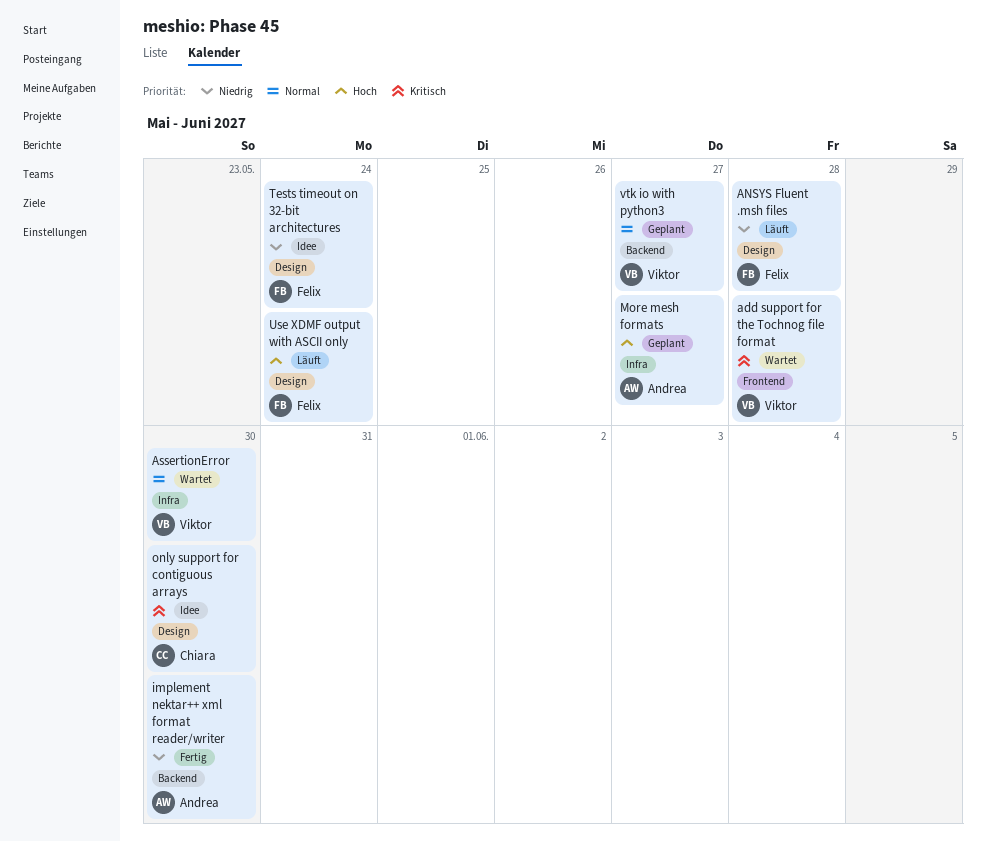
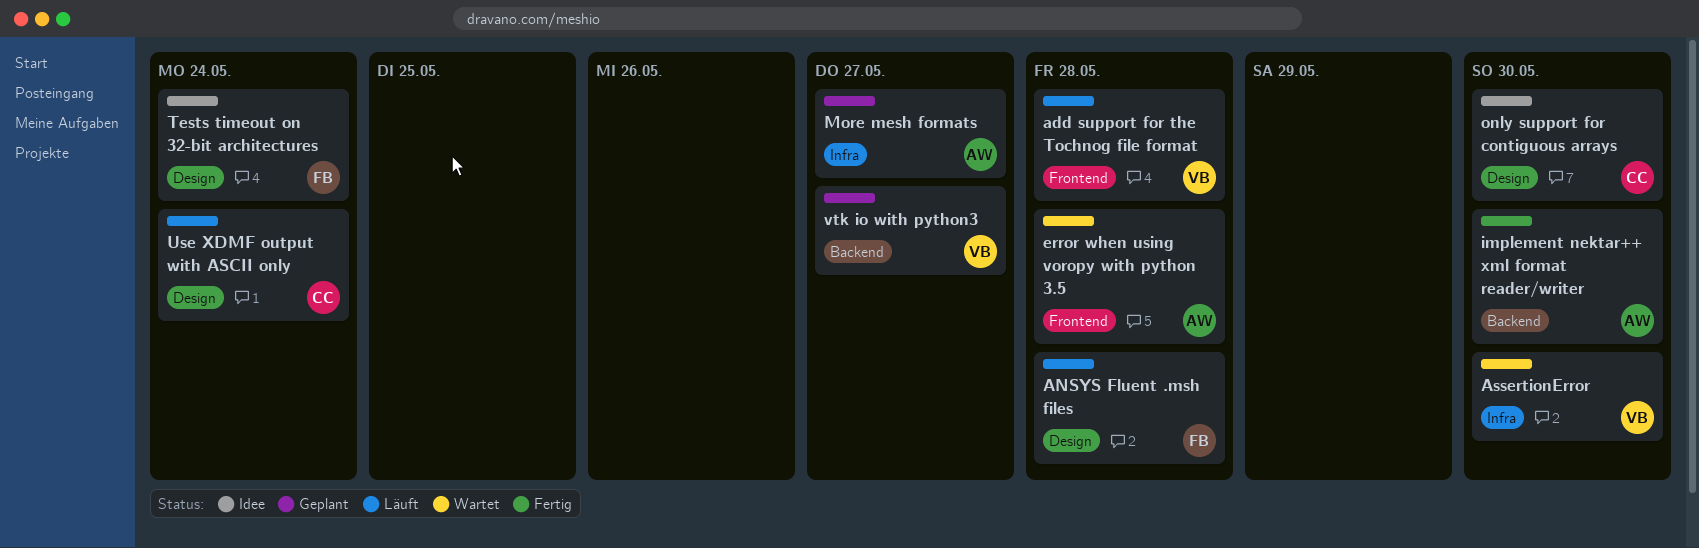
add support for the Tochnog file format, status: Wartet -> Läuft
error when using voropy with python 3.5: none -> present
Use XDMF output with ASCII only, owner: Felix -> Chiara

